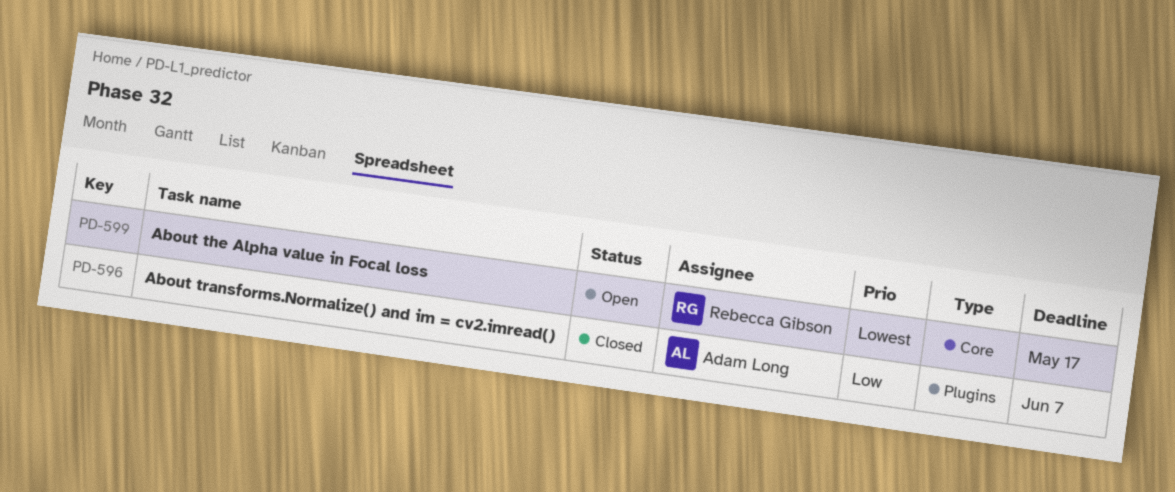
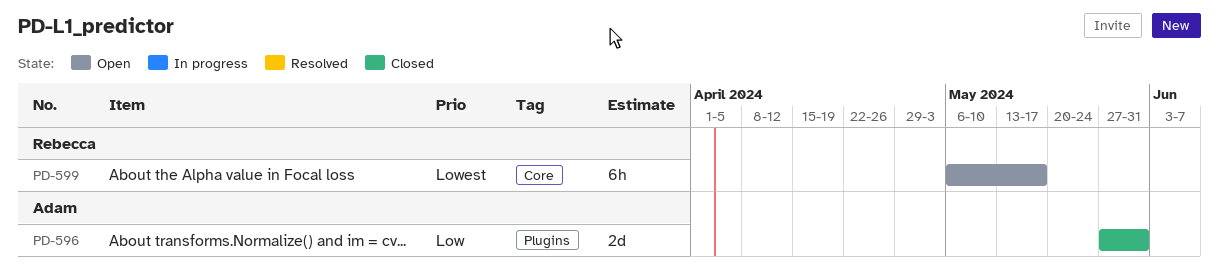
PD-596, due: Jun 7 -> May 31

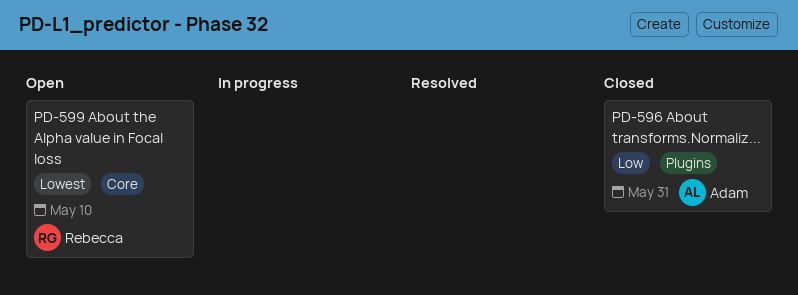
PD-599, due: May 17 -> May 10

